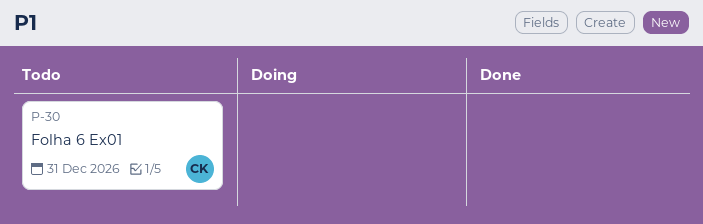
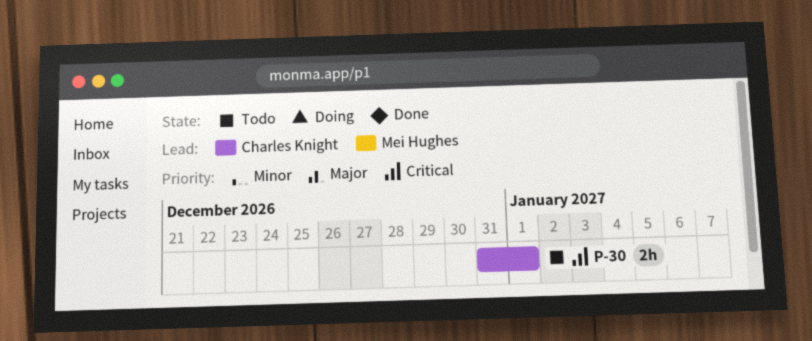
P-30, due: Dec 31 -> Jan 1

